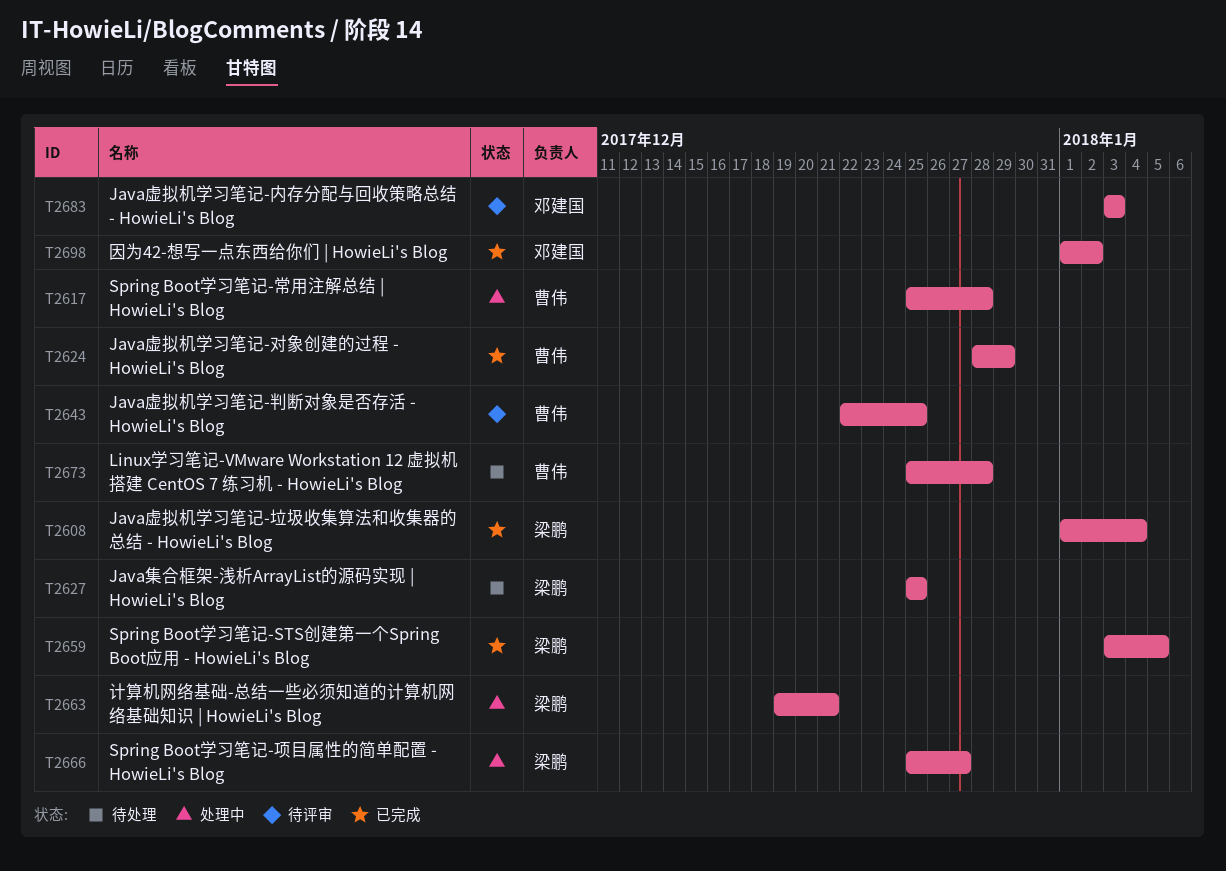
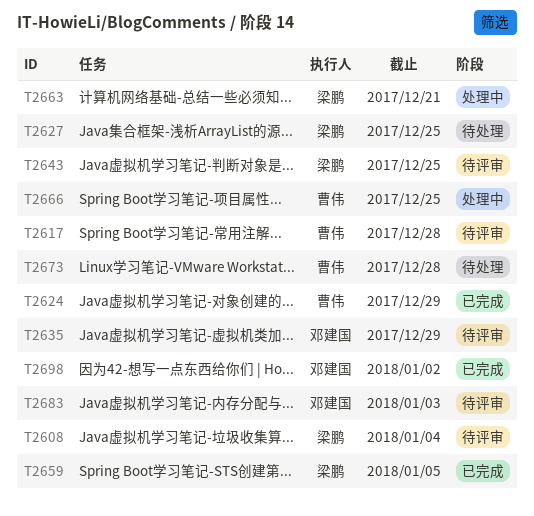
T2608, status: 已完成 -> 待评审
T2617, status: 处理中 -> 待评审
T2635: none -> present
T2643, owner: 曹伟 -> 梁鹏
T2666, owner: 梁鹏 -> 曹伟
T2666, due: Dec 27 -> Dec 25

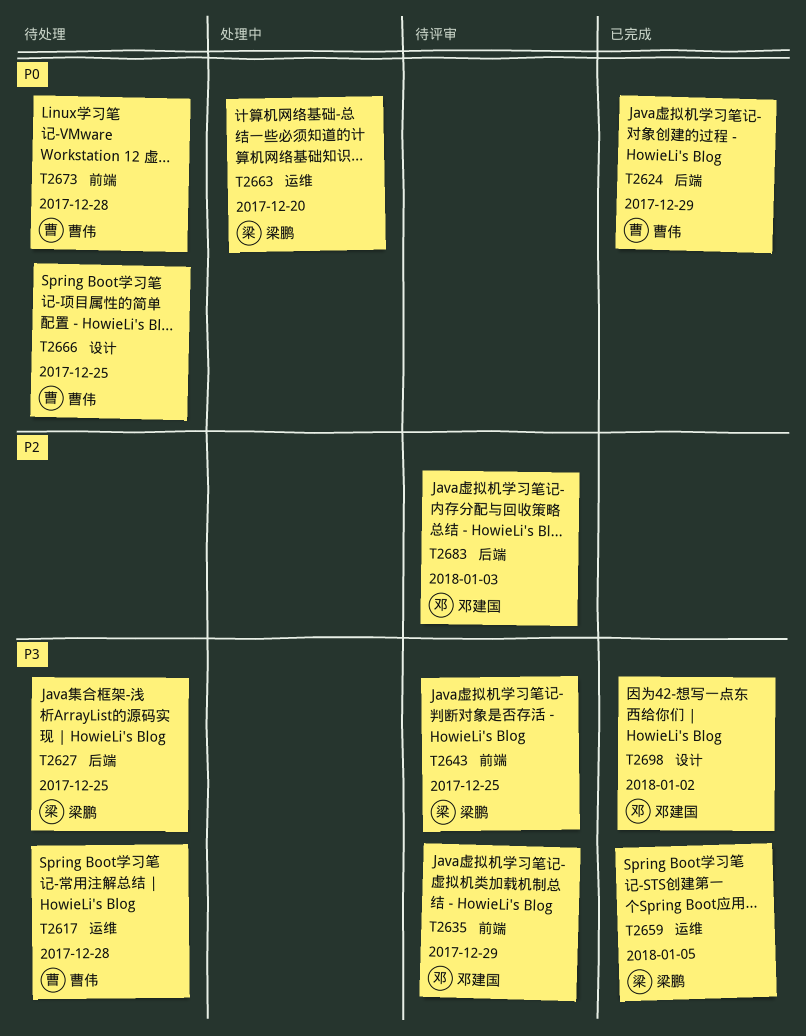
T2608: present -> none
T2617, status: 待评审 -> 待处理
T2663, due: Dec 21 -> Dec 20
T2666, status: 处理中 -> 待处理

